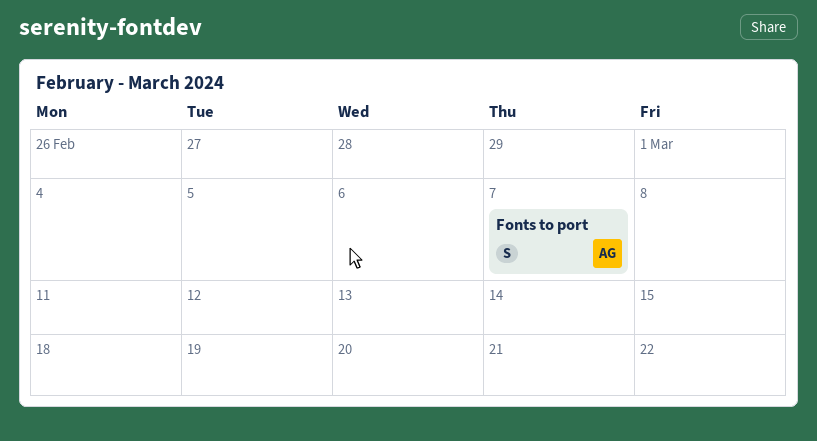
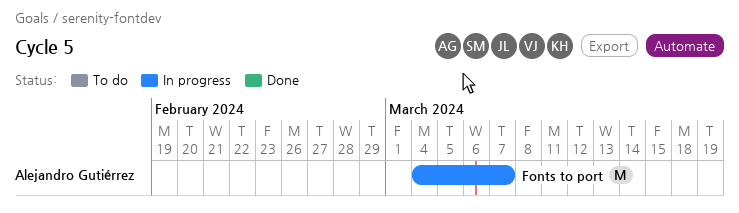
Fonts to port, estimate: S -> M

